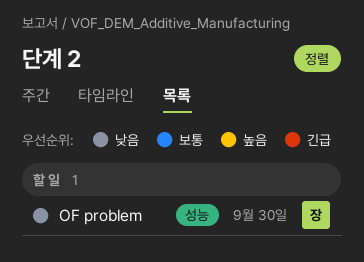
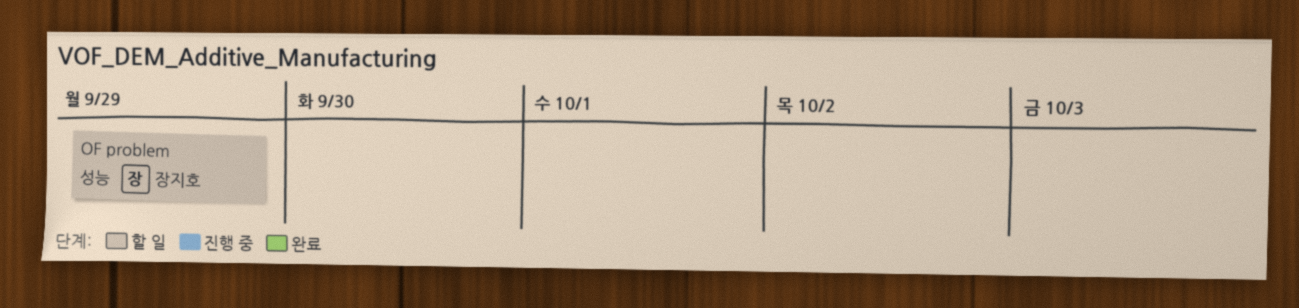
OF problem, due: Sep 30 -> Sep 29

